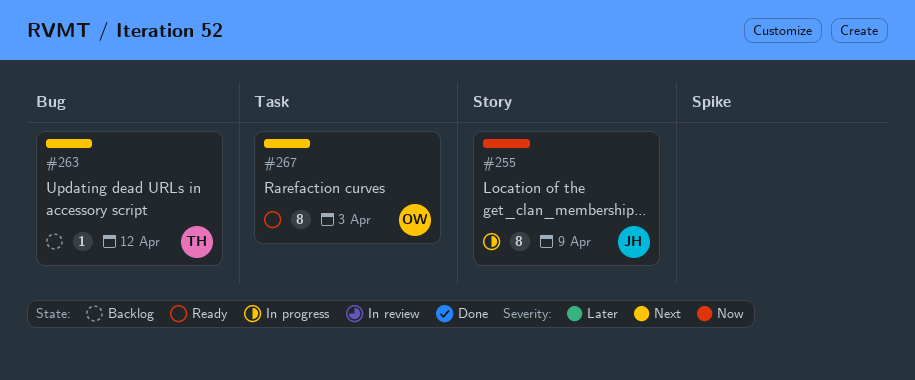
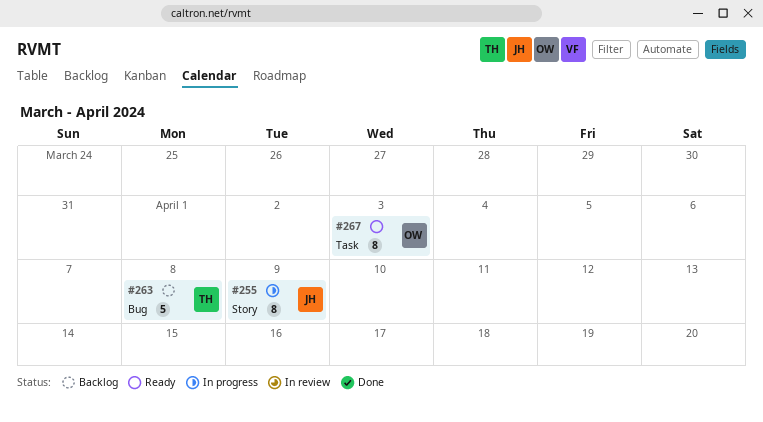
#263, estimate: 1 -> 5
#263, due: Apr 12 -> Apr 8

